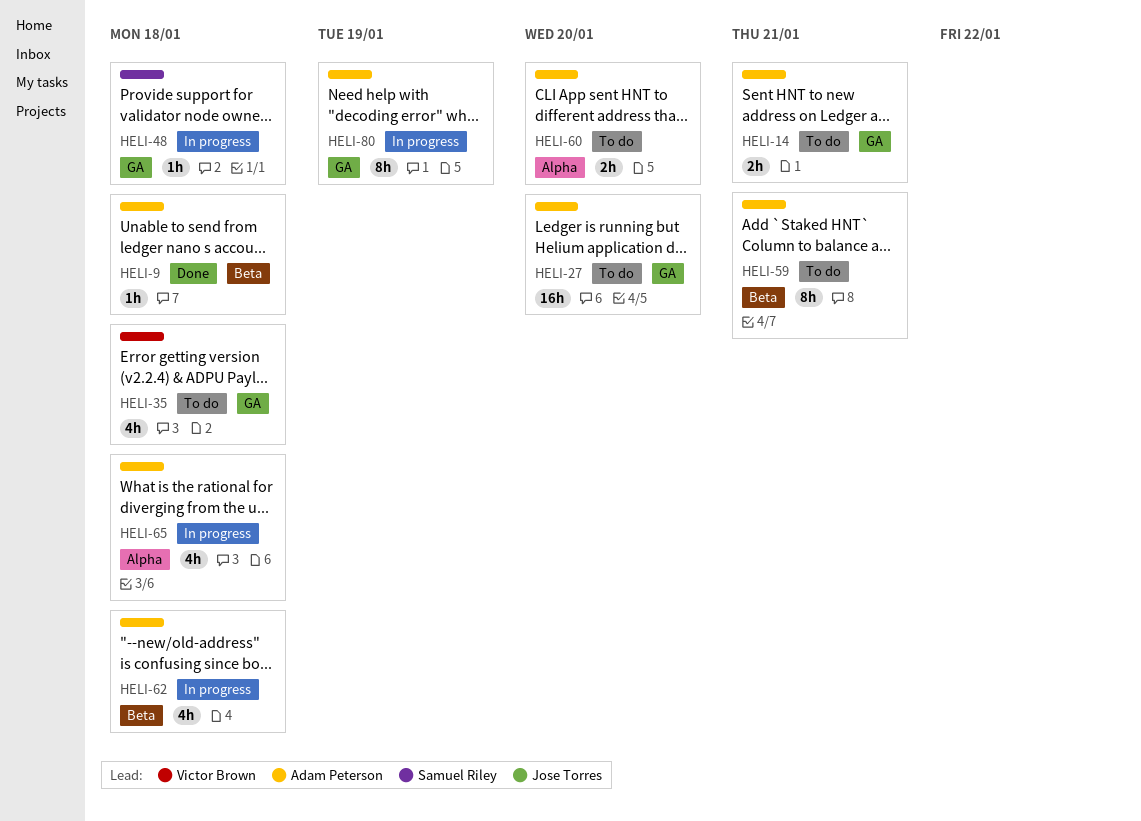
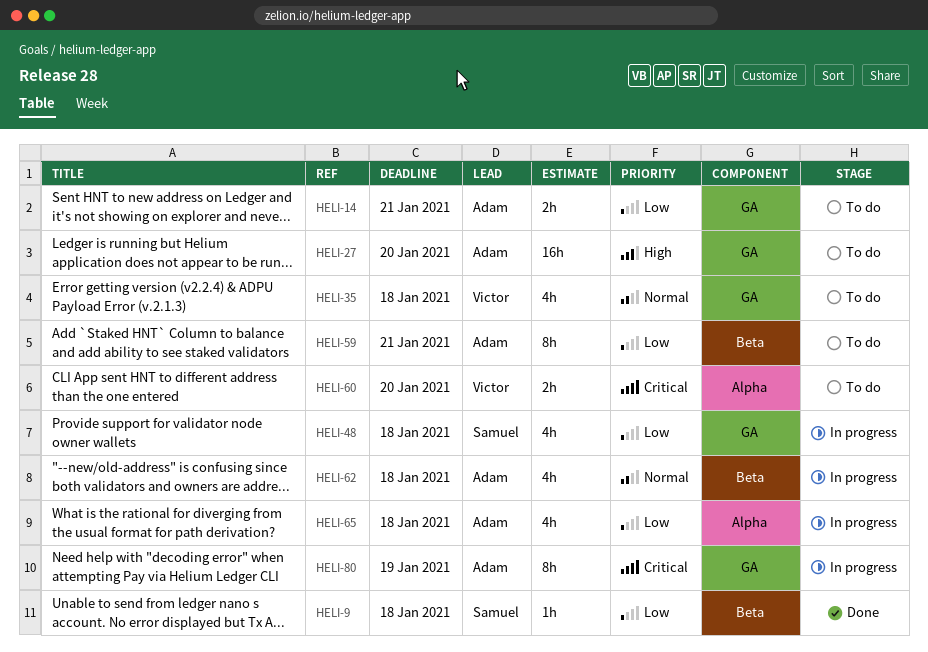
HELI-9, owner: Adam Peterson -> Samuel Riley
HELI-48, estimate: 1h -> 4h
HELI-60, owner: Adam Peterson -> Victor Brown

